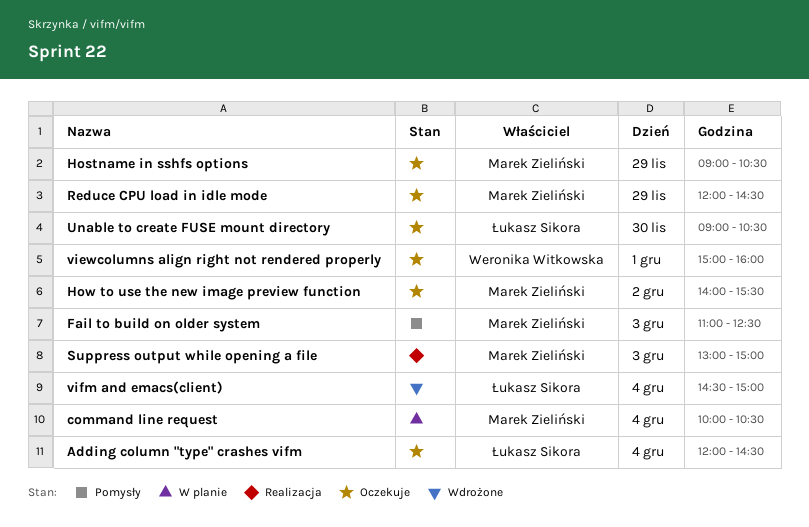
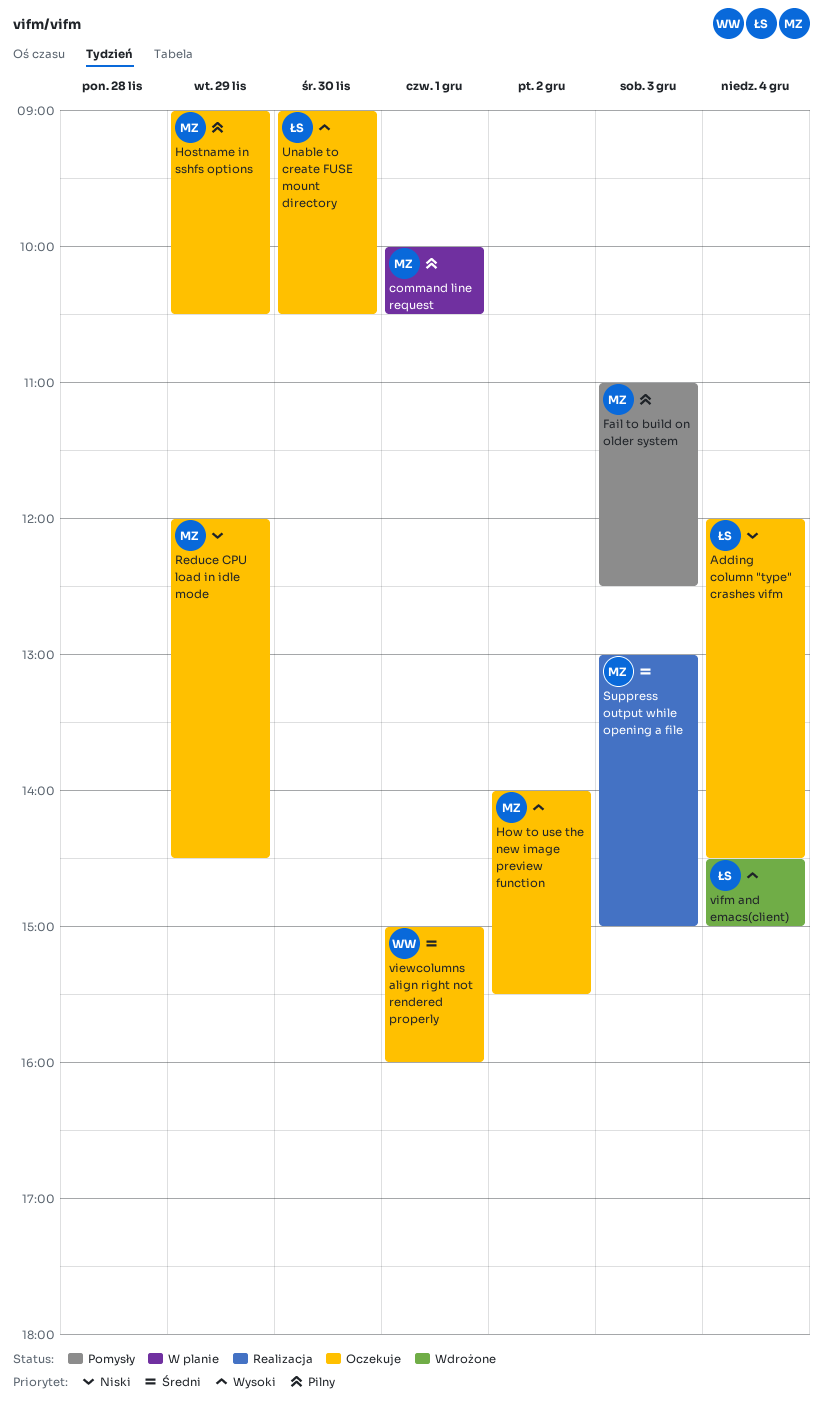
command line request, day: Dec 4 -> Dec 1

